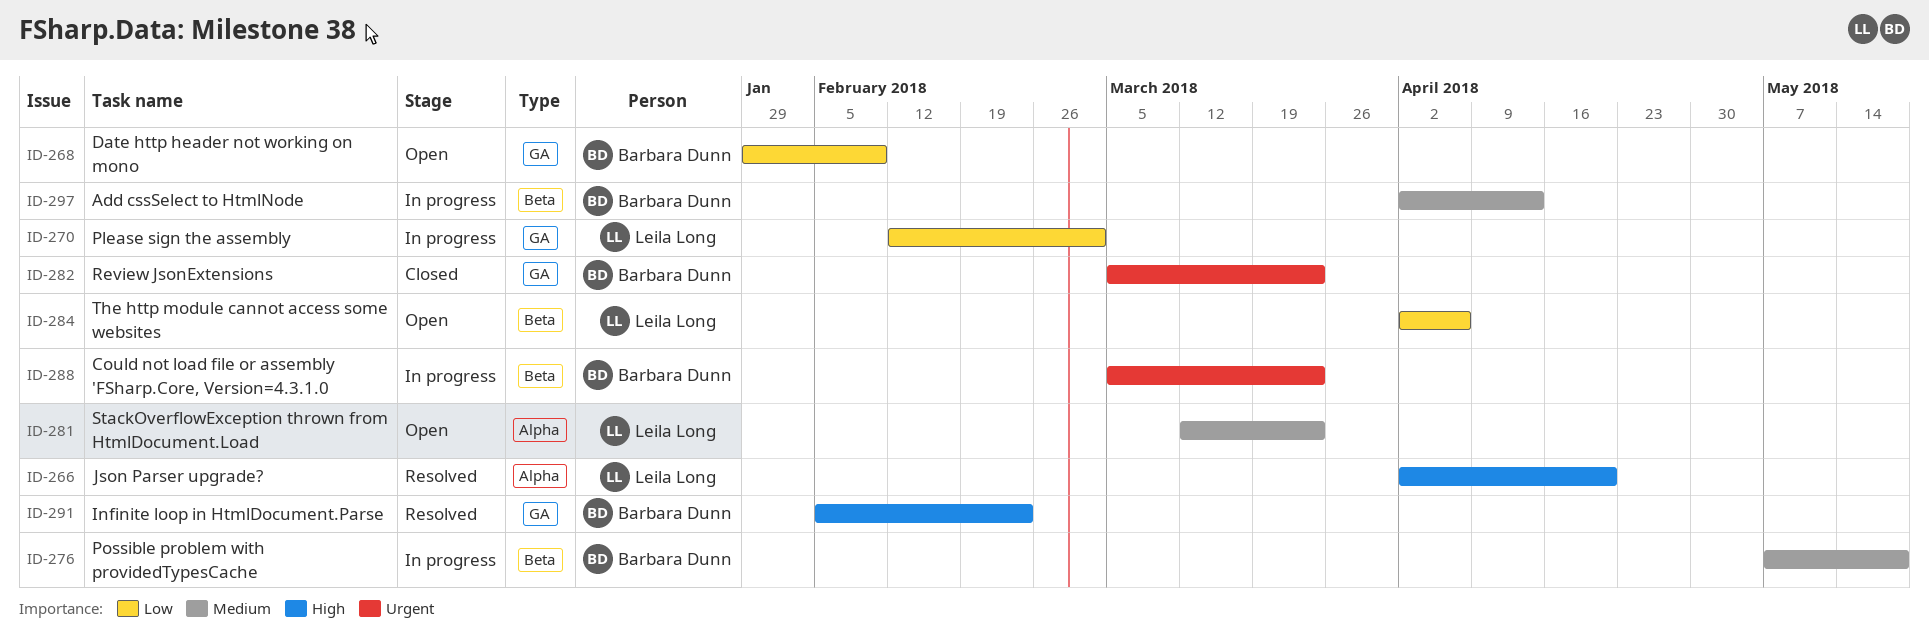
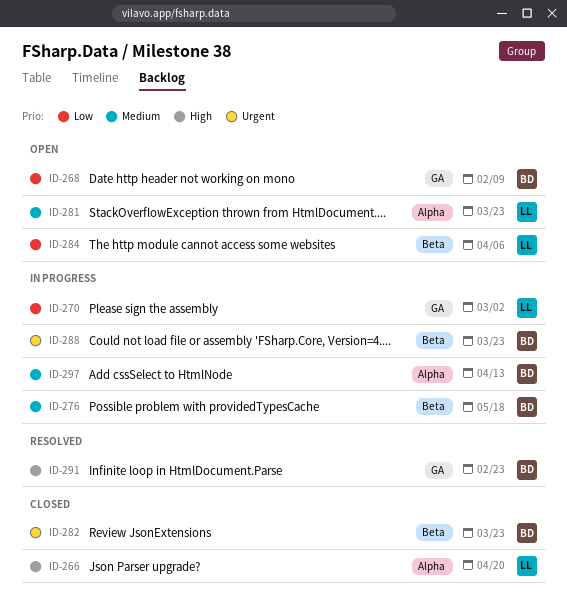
ID-266, status: Resolved -> Closed
ID-282, label: GA -> Beta
ID-297, label: Beta -> Alpha

